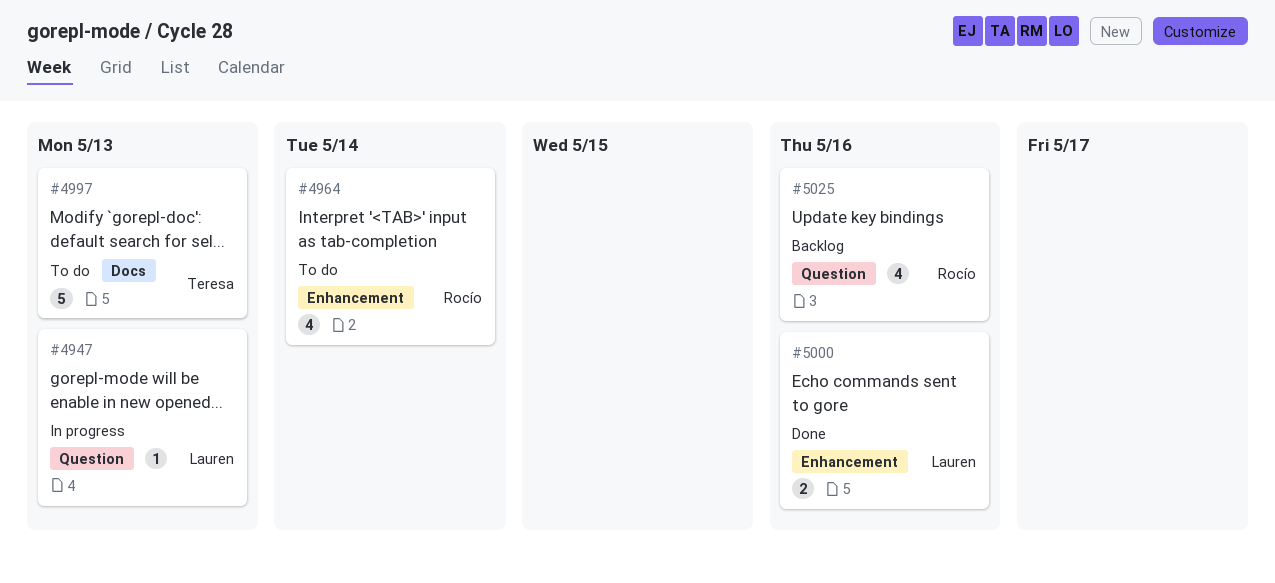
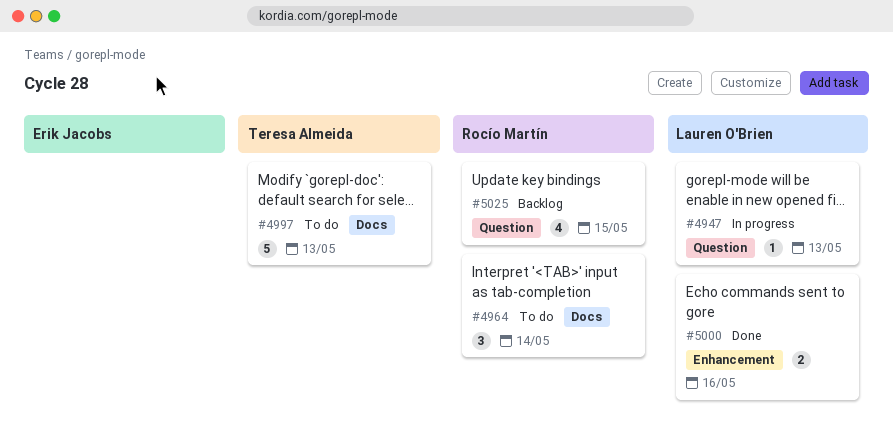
#4964, label: Enhancement -> Docs
#4964, estimate: 4 -> 3
#5025, due: May 16 -> May 15

